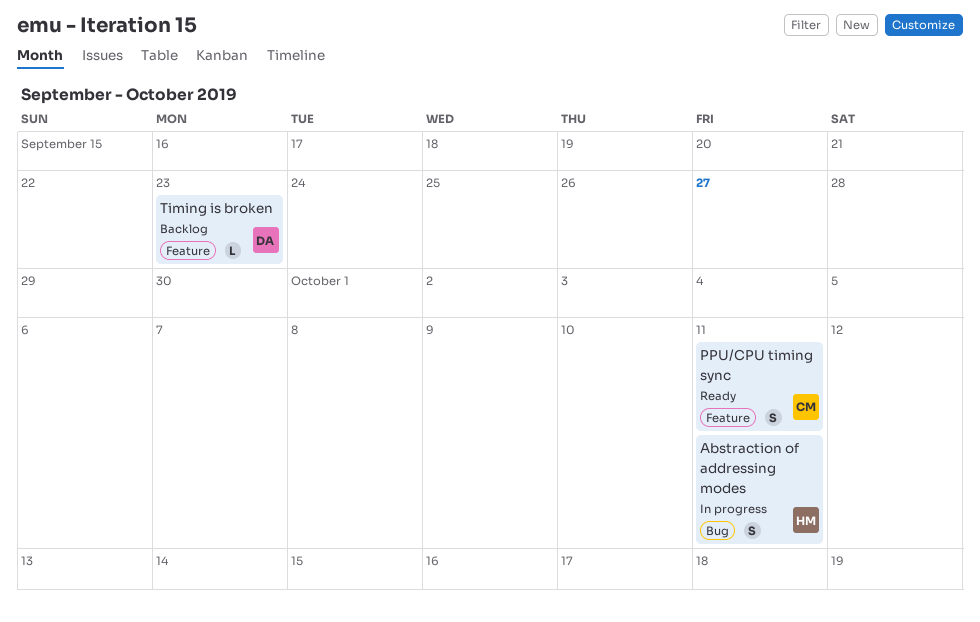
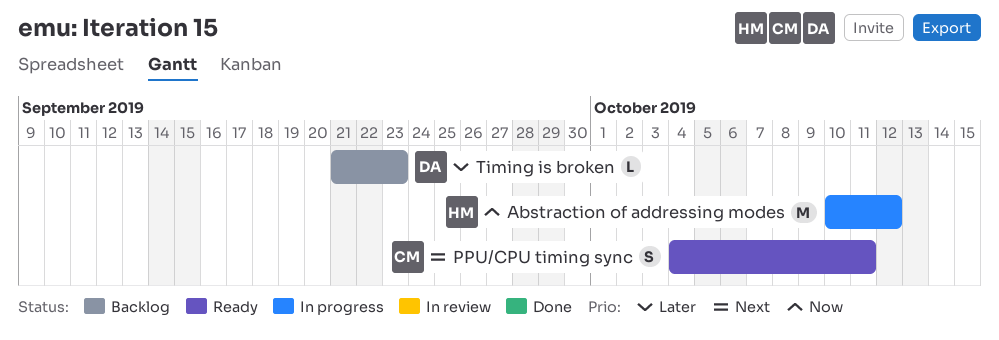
Abstraction of addressing modes, estimate: S -> M
Abstraction of addressing modes, due: Oct 11 -> Oct 12

